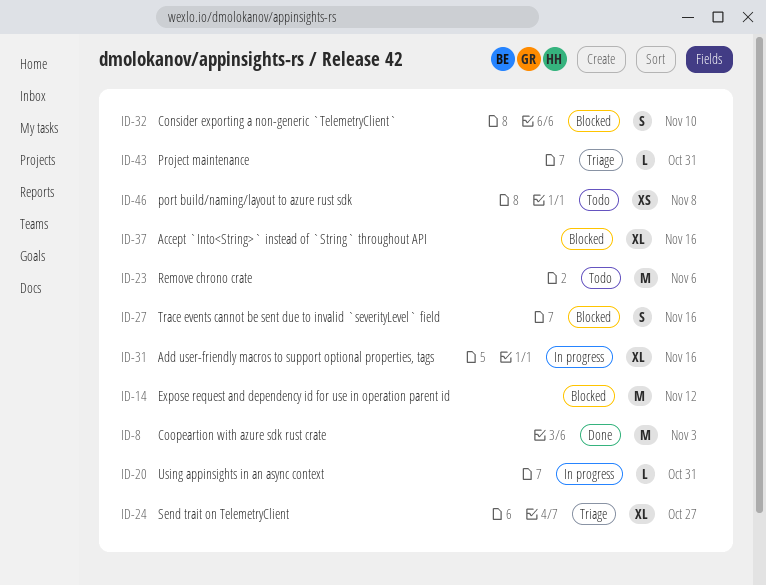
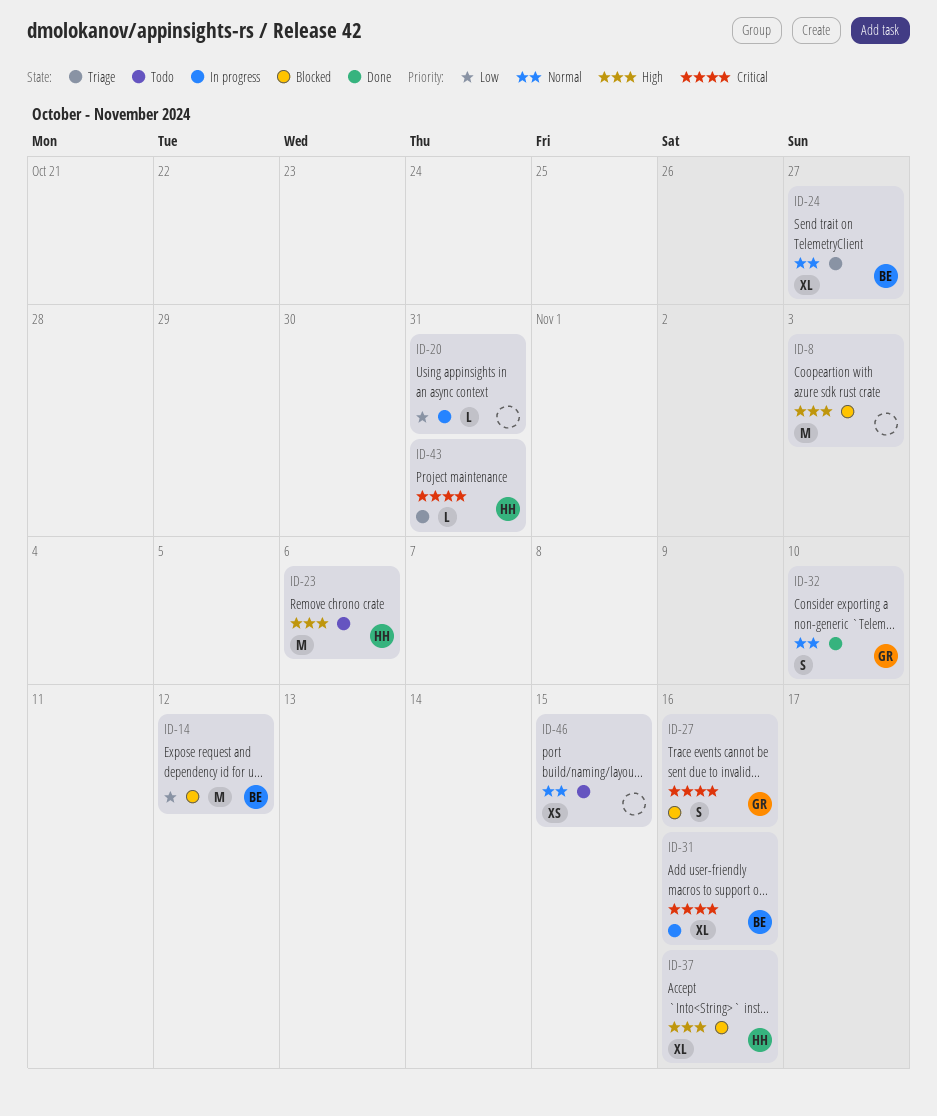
ID-8, status: Done -> Blocked
ID-32, status: Blocked -> Done
ID-46, due: Nov 8 -> Nov 15

